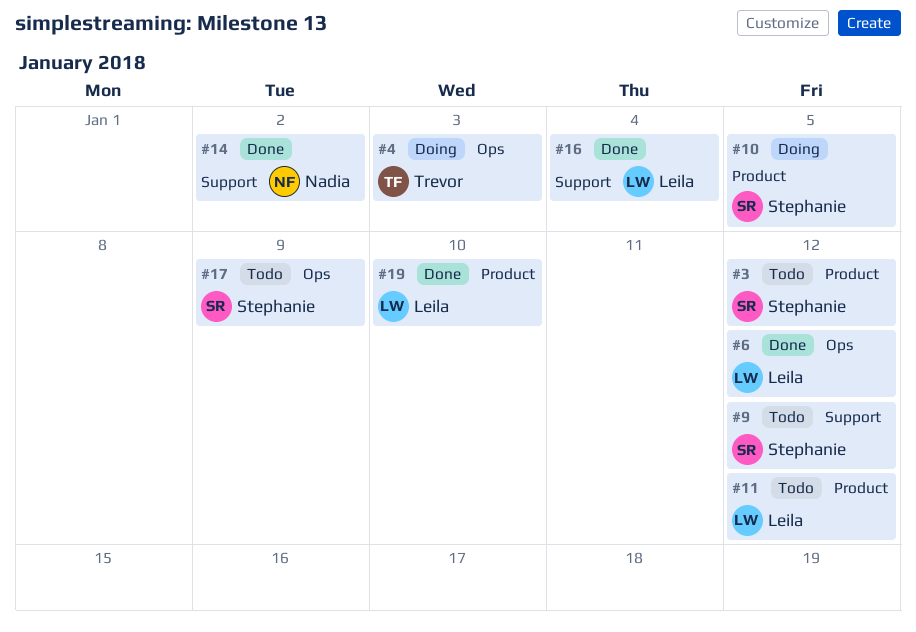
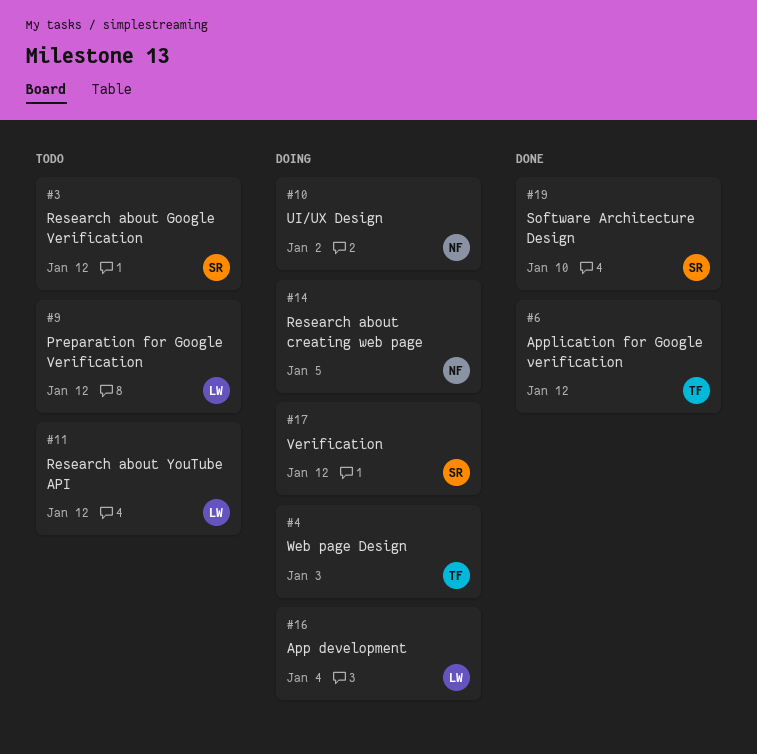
#6, owner: Leila -> Trevor
#9, owner: Stephanie -> Leila
#10, owner: Stephanie -> Nadia
#10, due: Jan 5 -> Jan 2
#14, status: Done -> Doing
#14, due: Jan 2 -> Jan 5
#16, status: Done -> Doing
#17, status: Todo -> Doing
#17, due: Jan 9 -> Jan 12
#19, owner: Leila -> Stephanie

